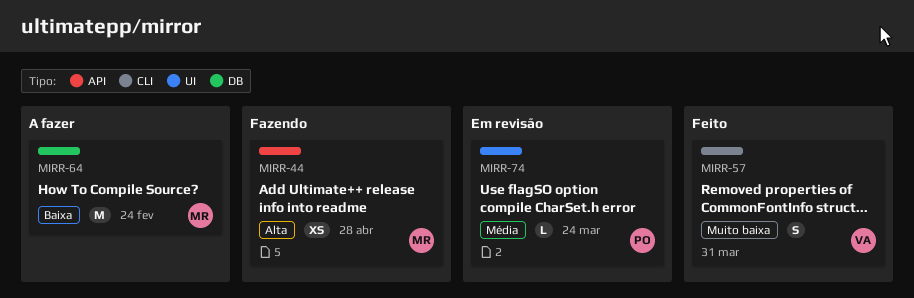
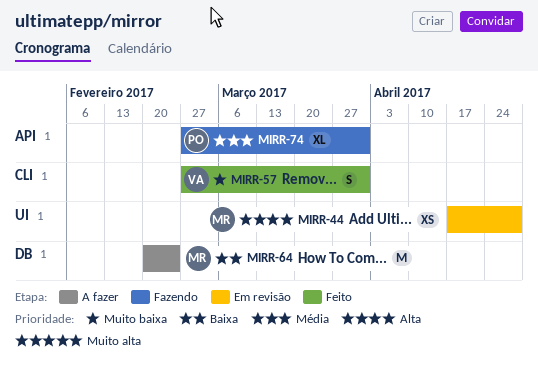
MIRR-44, status: Fazendo -> Em revisão
MIRR-44, label: API -> UI
MIRR-74, status: Em revisão -> Fazendo
MIRR-74, label: UI -> API
MIRR-74, estimate: L -> XL
MIRR-74, due: Mar 24 -> Mar 31

